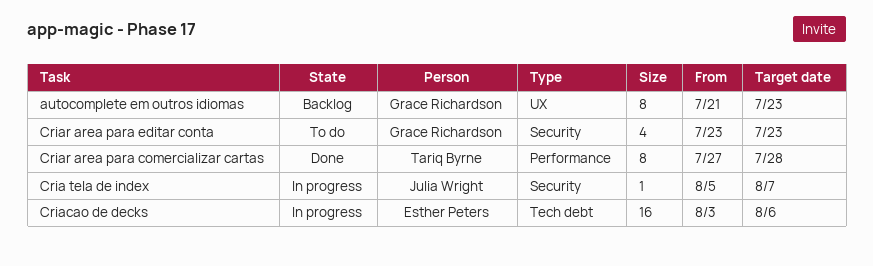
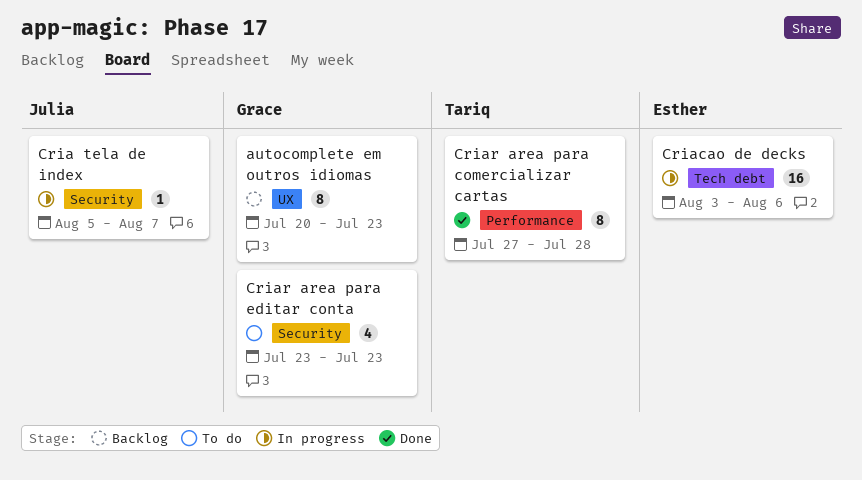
autocomplete em outros idiomas, start: Jul 21 -> Jul 20

